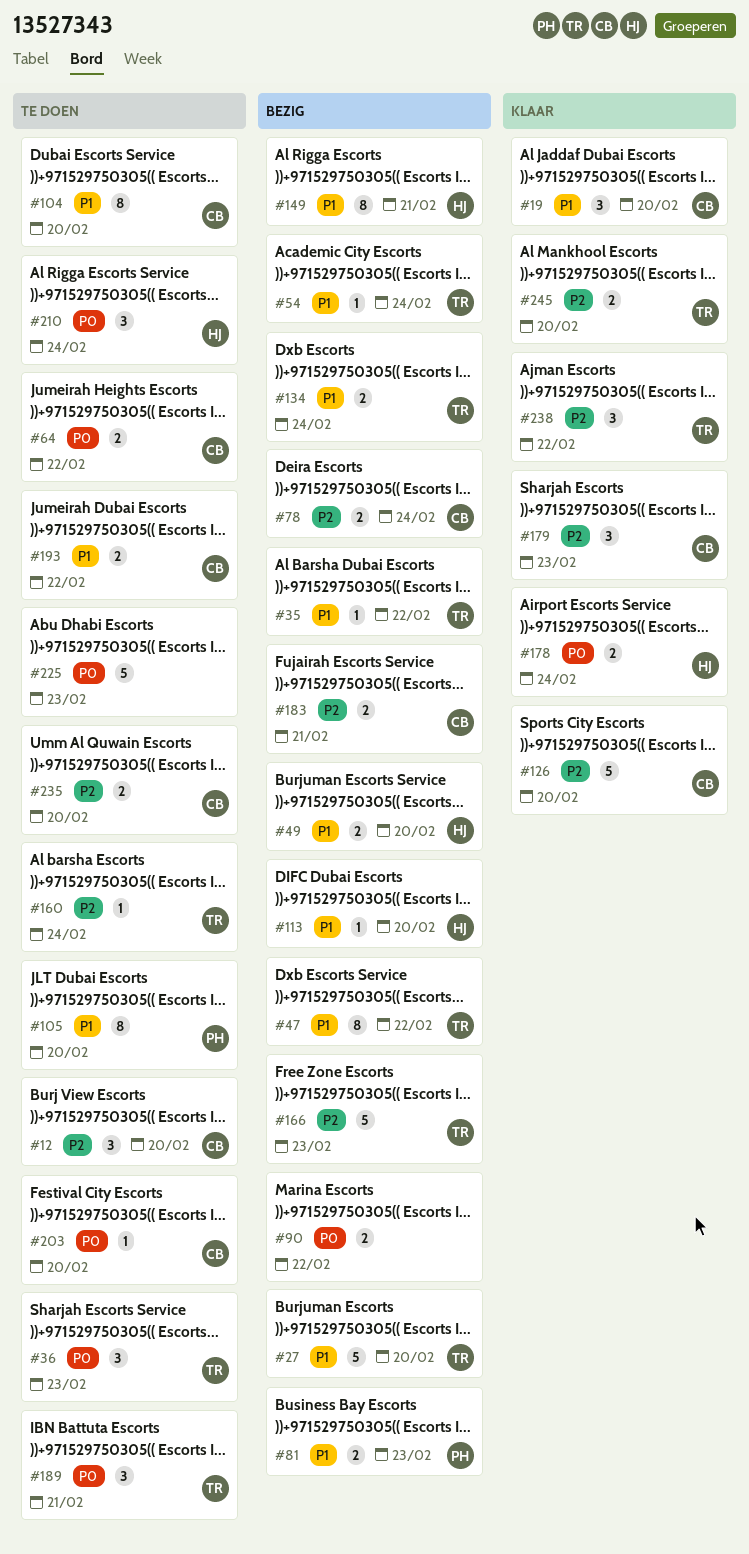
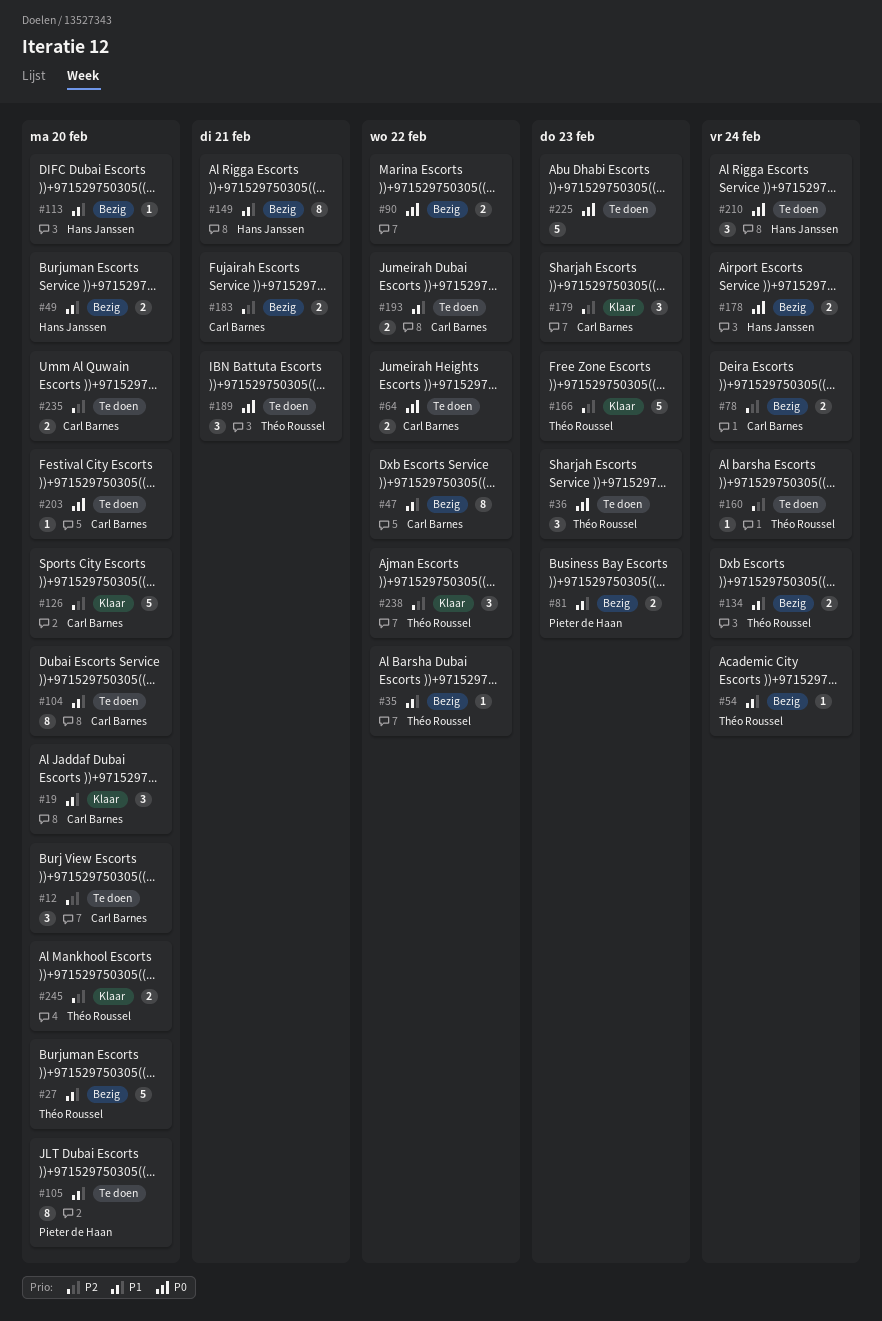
#47, owner: Théo Roussel -> Carl Barnes
#166, status: Bezig -> Klaar
#178, status: Klaar -> Bezig

